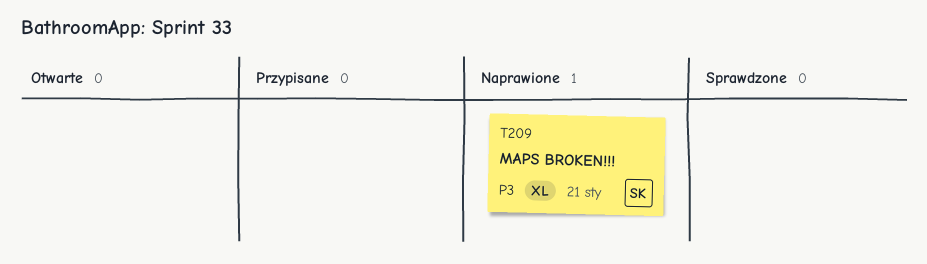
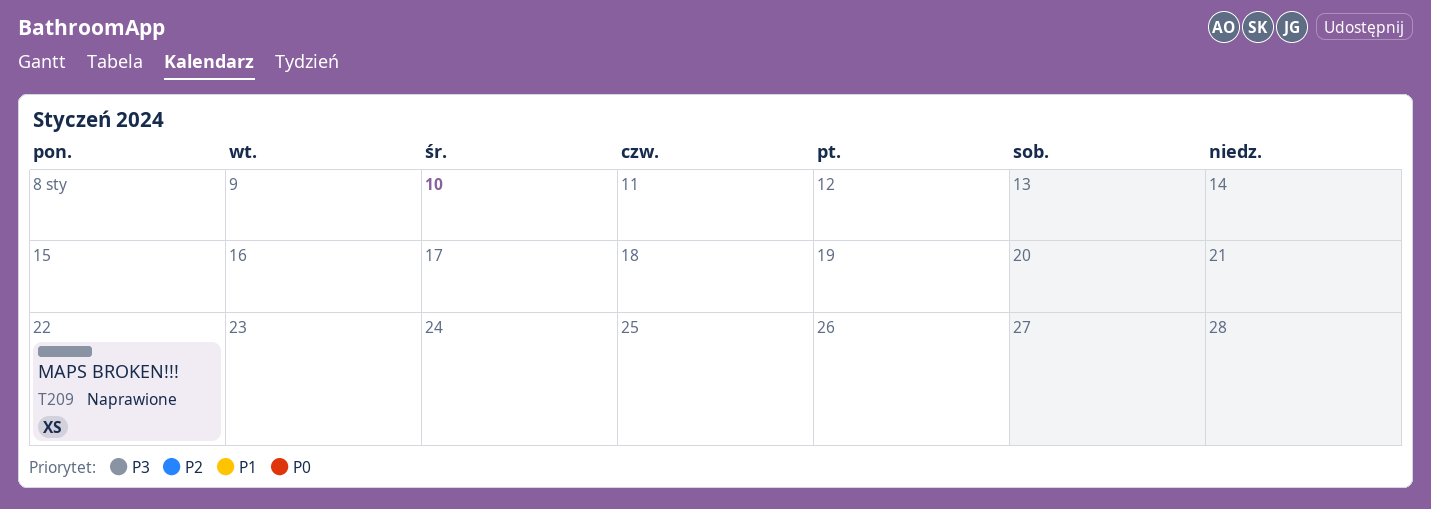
T209, estimate: XL -> XS
T209, due: Jan 21 -> Jan 22

